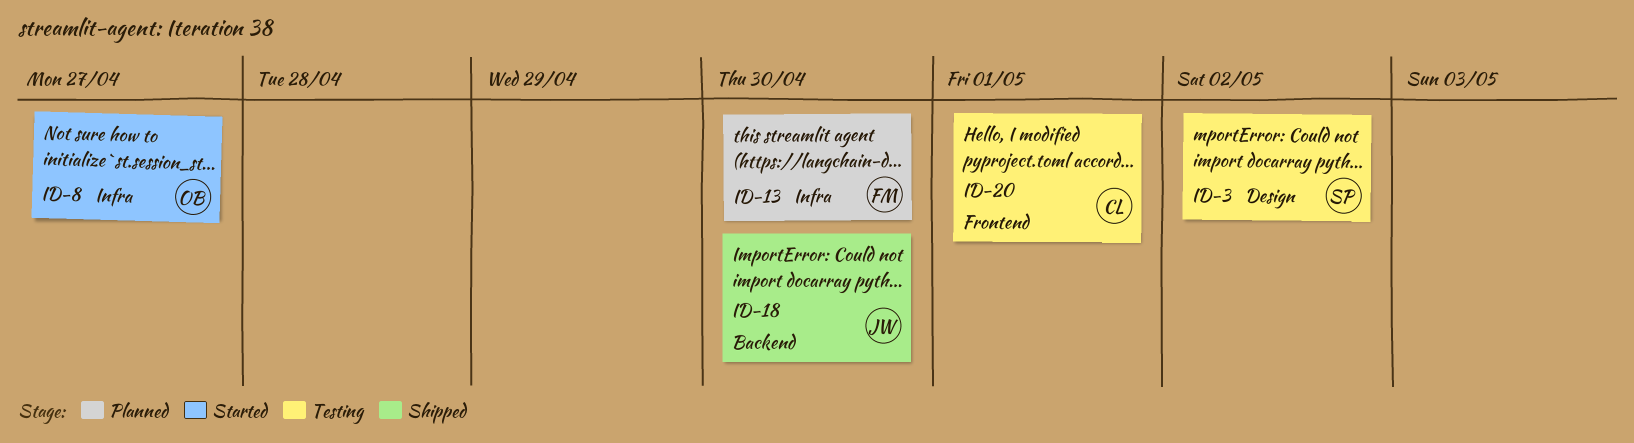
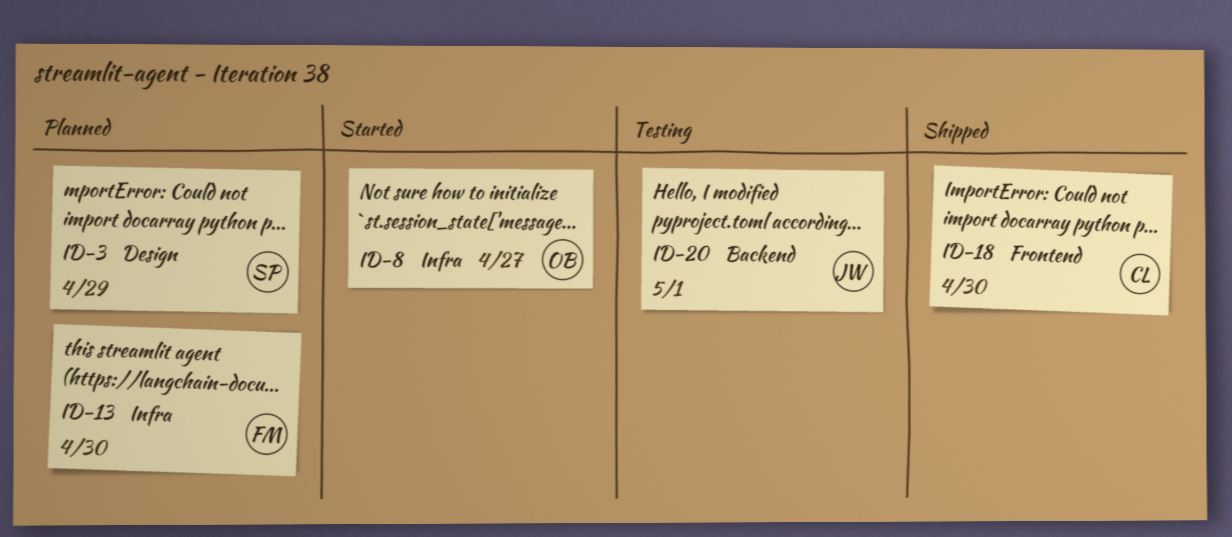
ID-3, status: Testing -> Planned
ID-3, due: May 2 -> Apr 29
ID-18, owner: JW -> CL
ID-18, label: Backend -> Frontend
ID-20, owner: CL -> JW
ID-20, label: Frontend -> Backend

